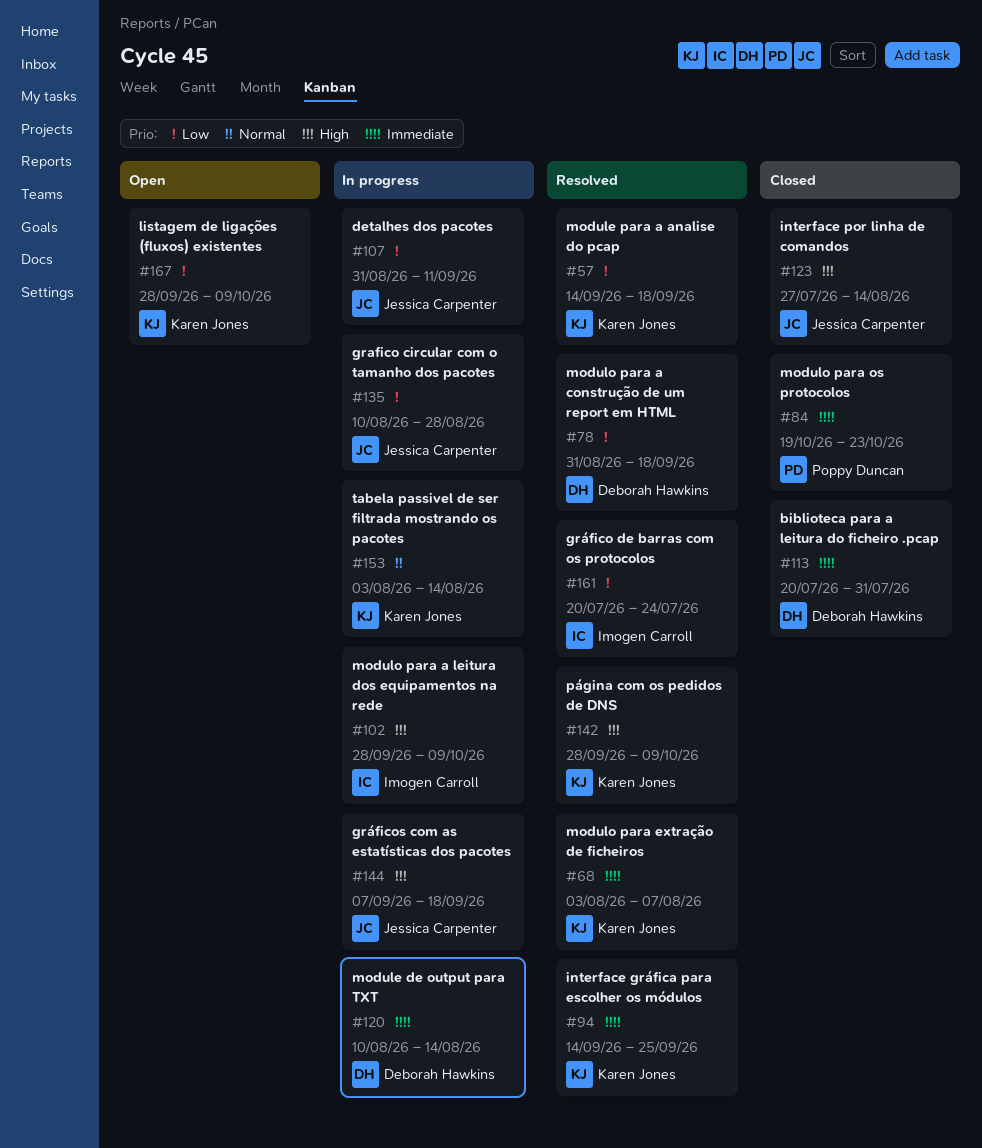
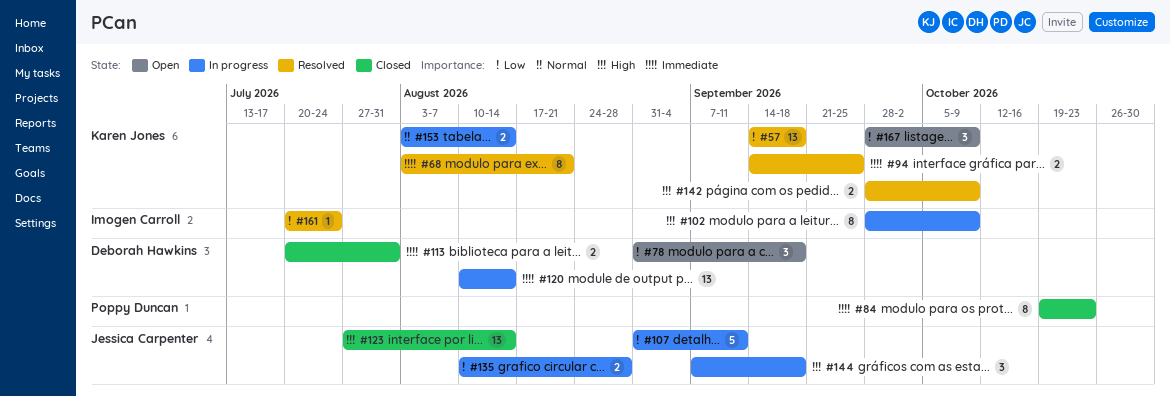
#68, due: Aug 7 -> Aug 21
#78, status: Resolved -> Open

